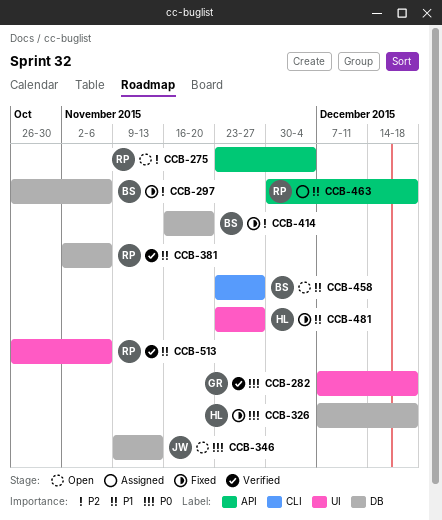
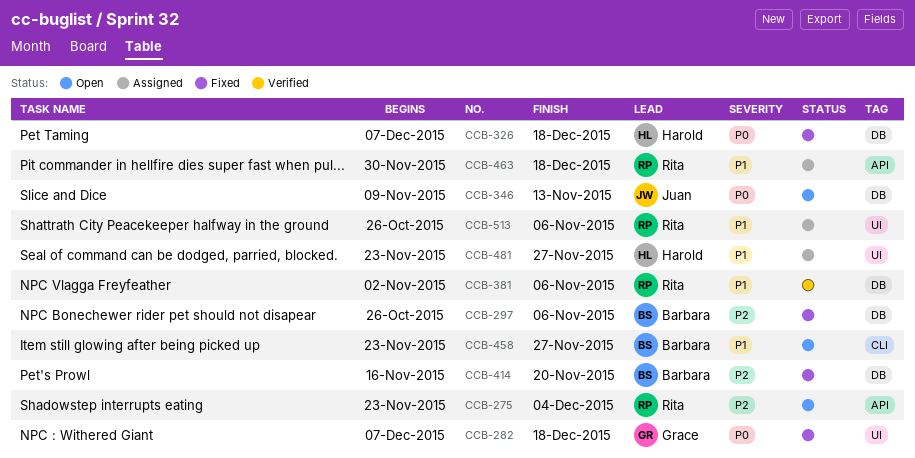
CCB-282, status: Verified -> Fixed
CCB-481, status: Fixed -> Assigned
CCB-513, status: Verified -> Assigned

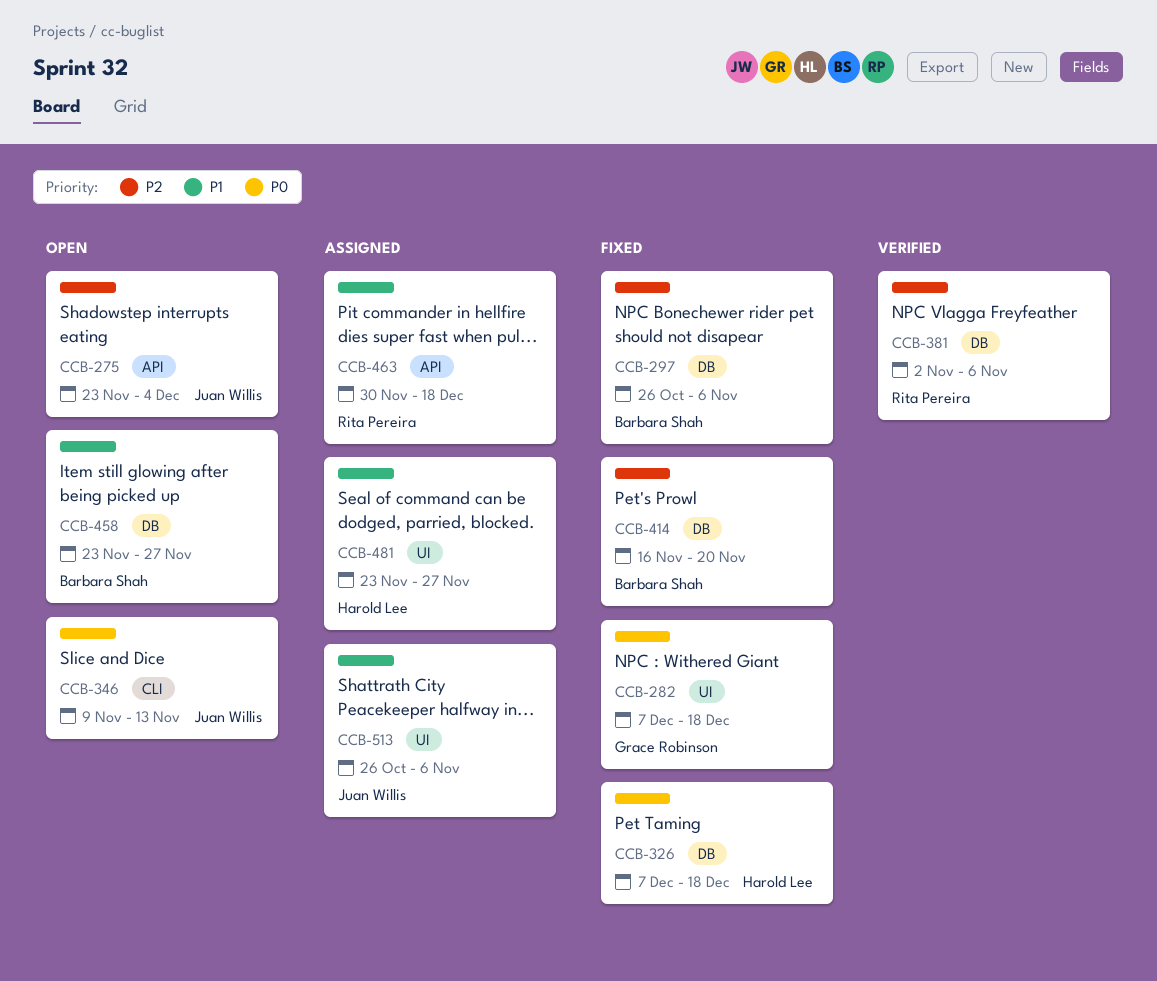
CCB-275, owner: Rita Pereira -> Juan Willis
CCB-346, label: DB -> CLI
CCB-381, priority: P1 -> P2
CCB-458, label: CLI -> DB
CCB-513, owner: Rita Pereira -> Juan Willis

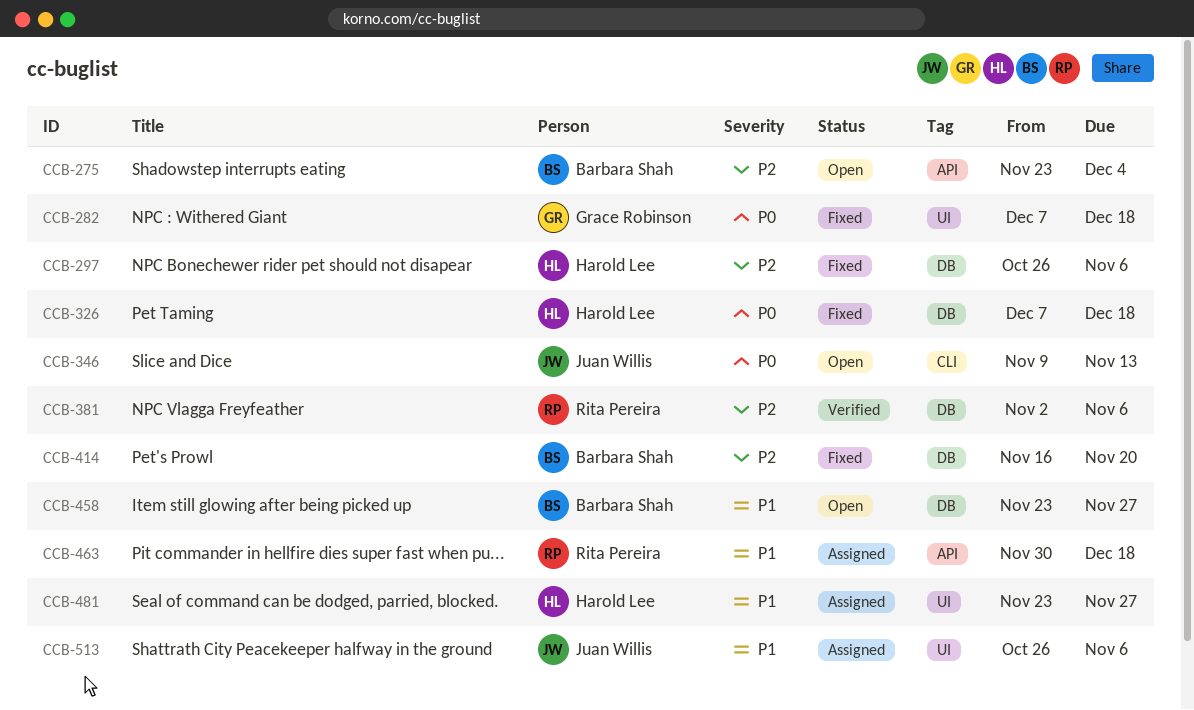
CCB-275, owner: Juan Willis -> Barbara Shah
CCB-297, owner: Barbara Shah -> Harold Lee

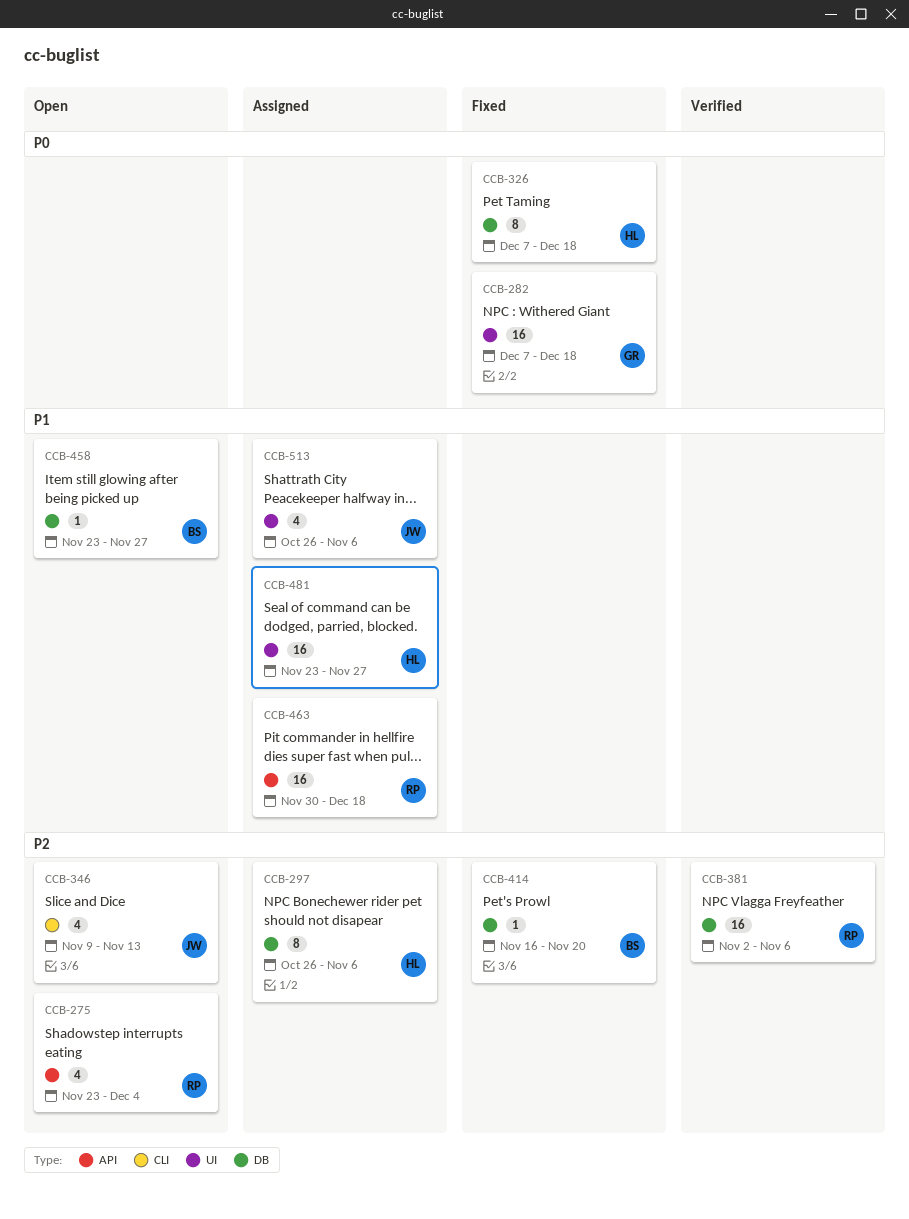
CCB-275, owner: Barbara Shah -> Rita Pereira
CCB-297, status: Fixed -> Assigned
CCB-346, priority: P0 -> P2

